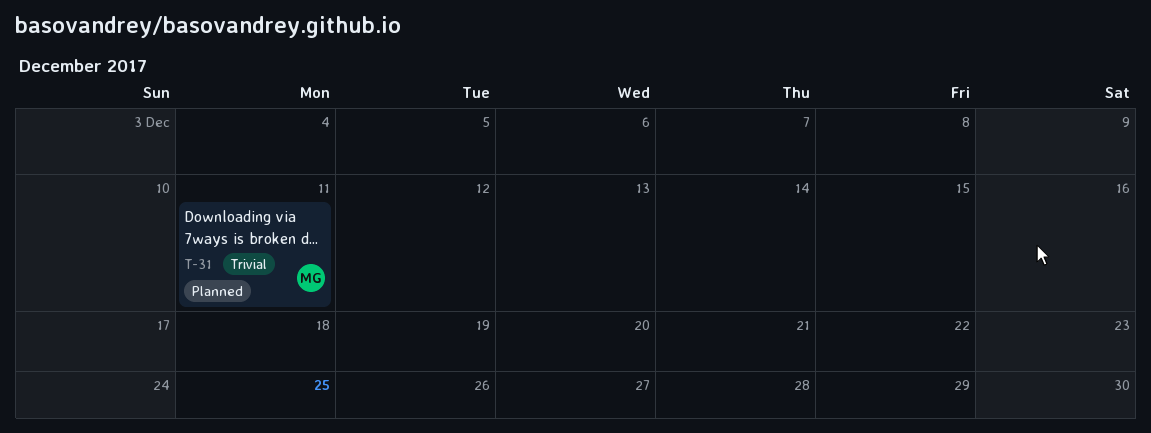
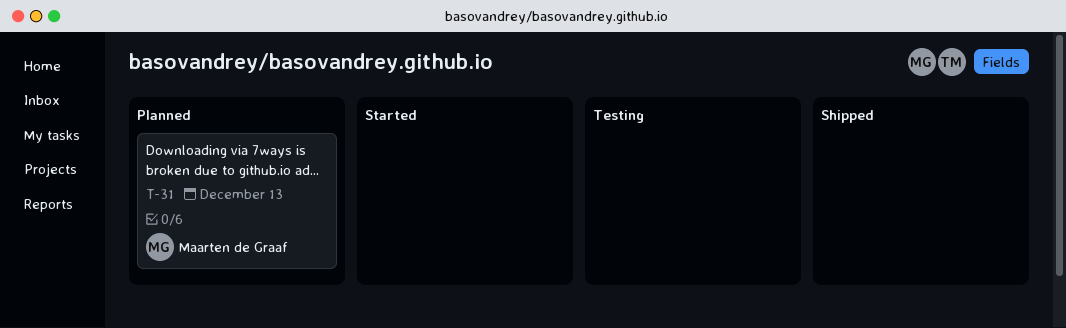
T-31, due: Dec 11 -> Dec 13

